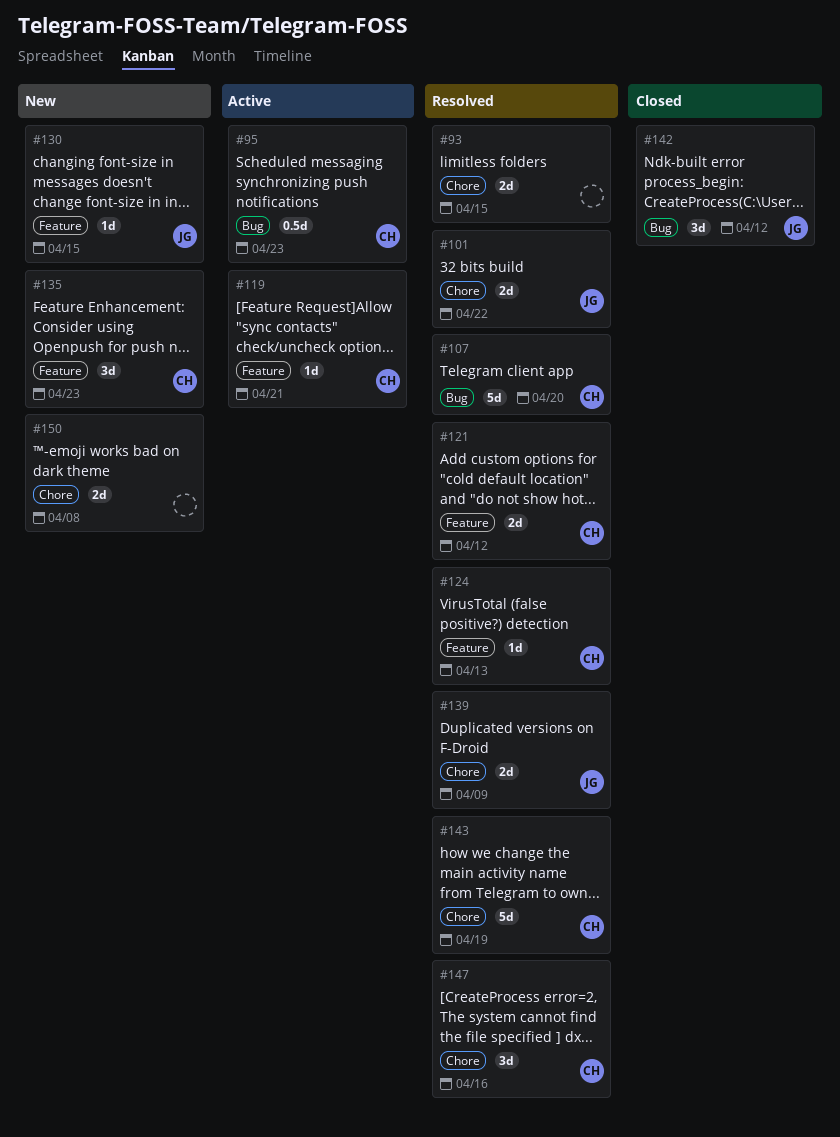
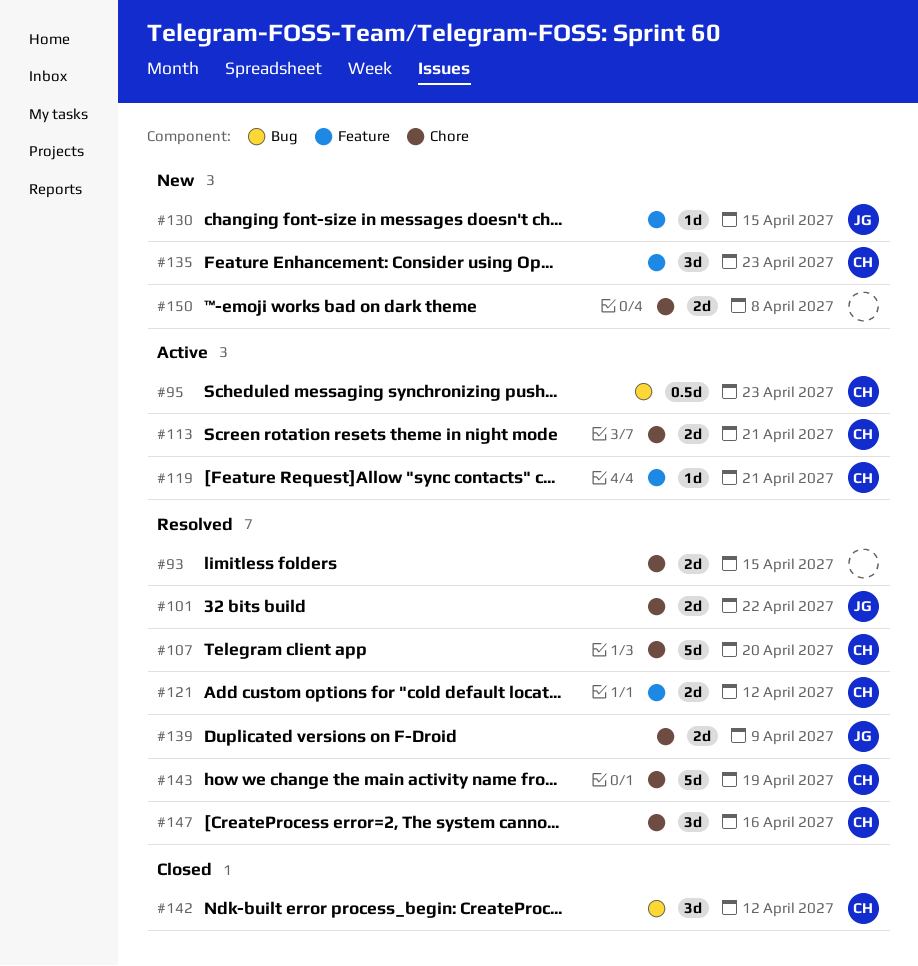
#107, label: Bug -> Chore
#113: none -> present
#124: present -> none
#142, owner: JG -> CH

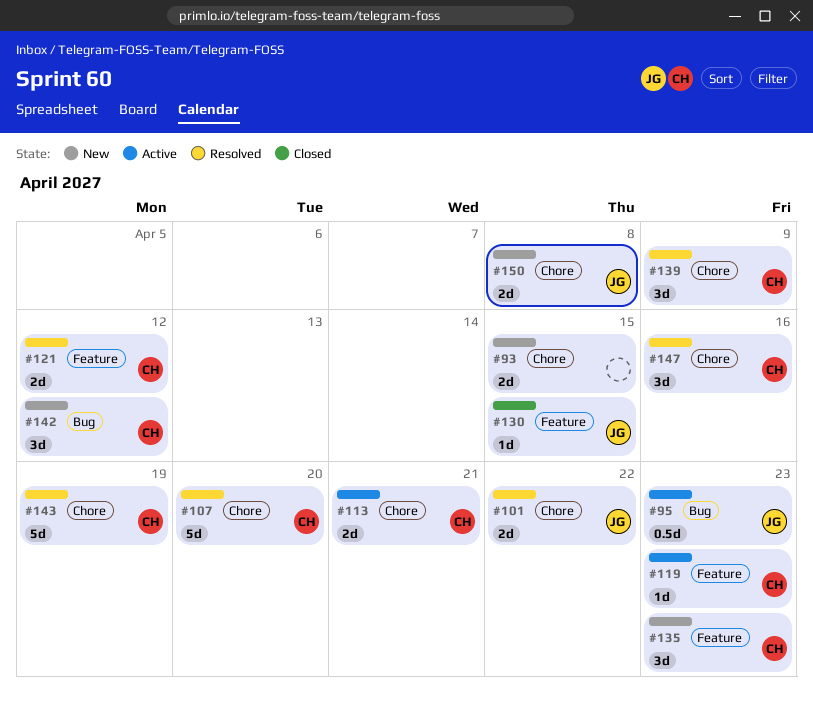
#93, status: Resolved -> New
#95, owner: CH -> JG
#119, due: Apr 21 -> Apr 23
#130, status: New -> Closed
#139, owner: JG -> CH
#139, estimate: 2d -> 3d
#142, status: Closed -> New
#150, owner: none -> JG

